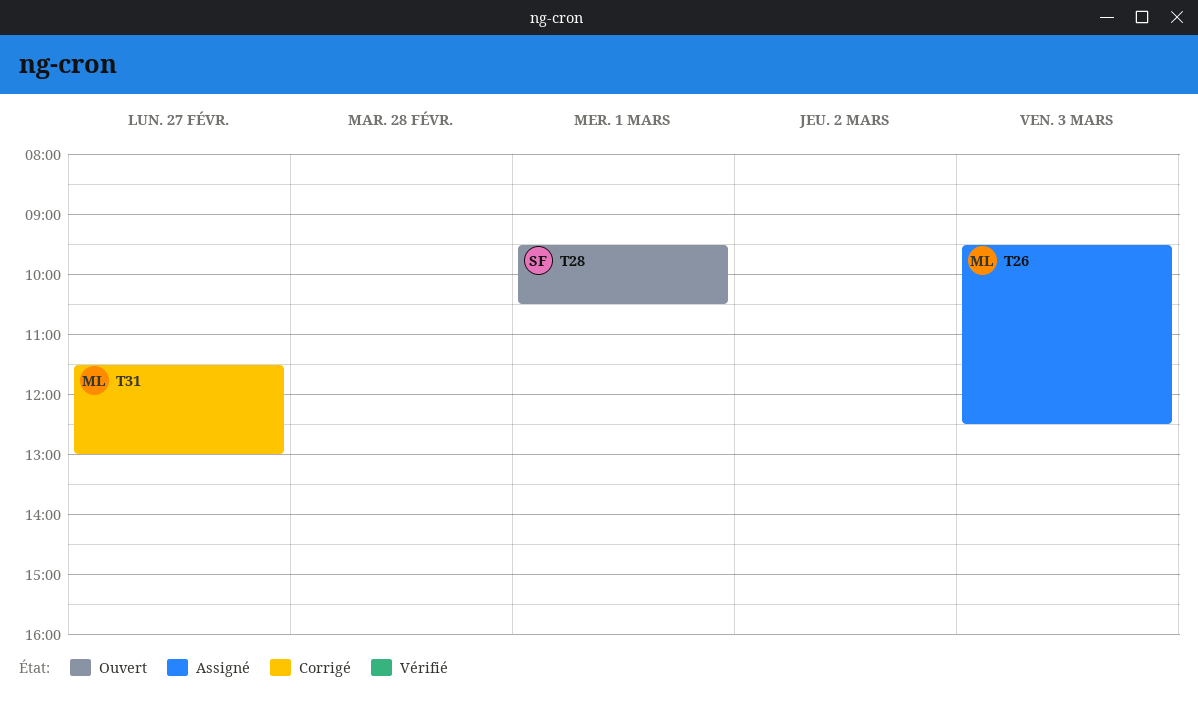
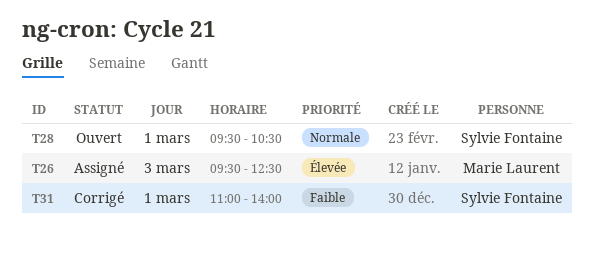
T31, owner: Marie Laurent -> Sylvie Fontaine
T31, day: Feb 27 -> Mar 1
T31, begins: 11:30 -> 11:00
T31, ends: 13:00 -> 14:00

